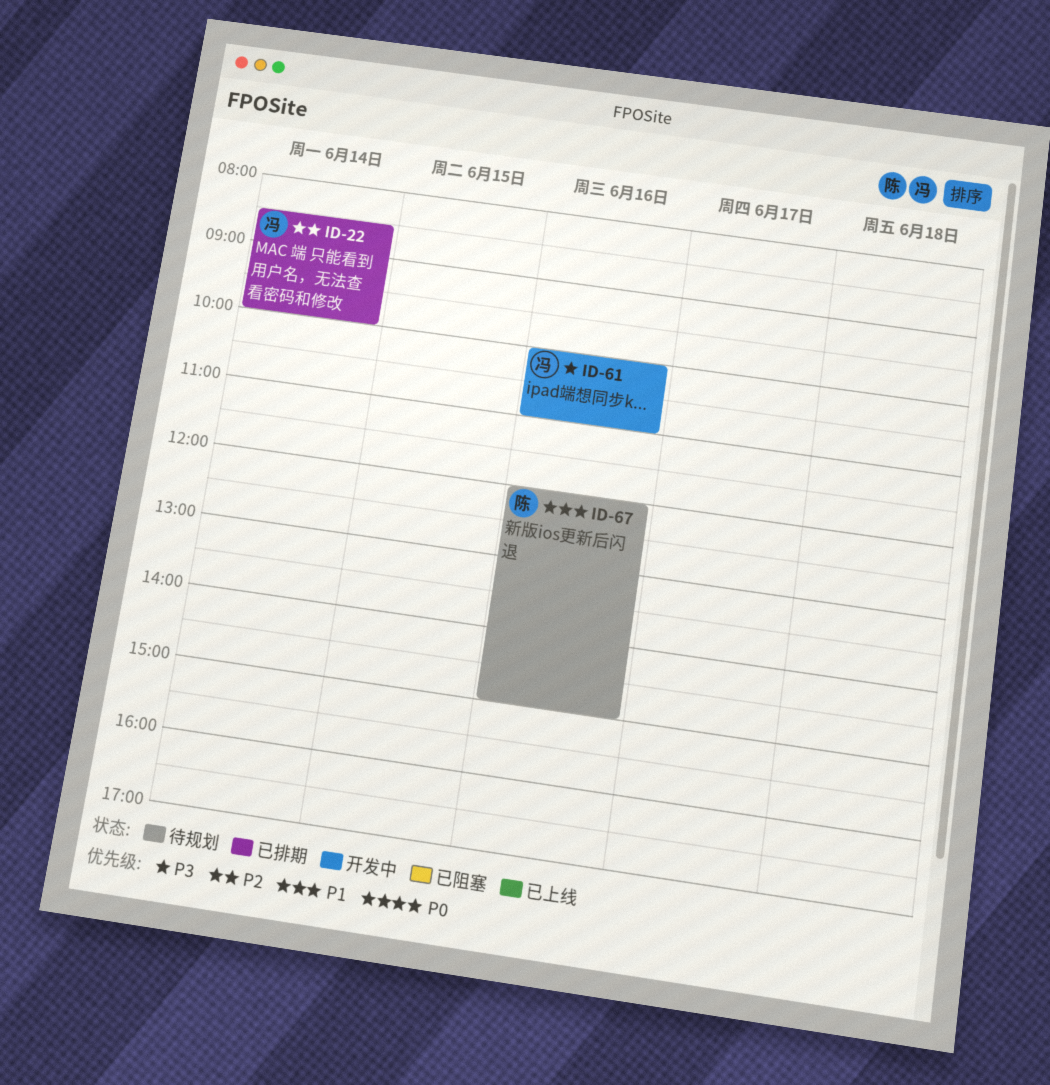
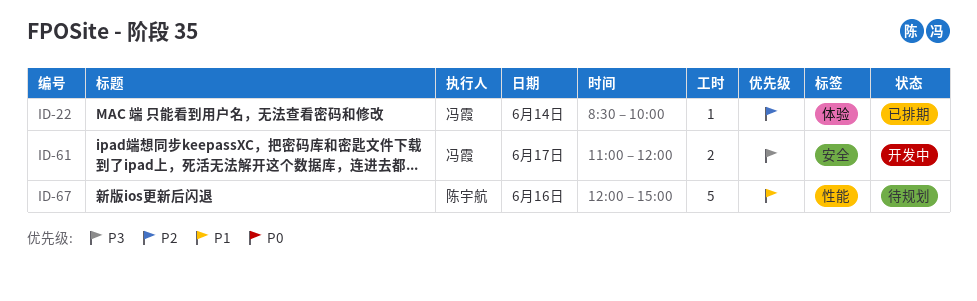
ID-61, day: Jun 16 -> Jun 17
ID-61, begins: 10:00 -> 11:00
ID-61, ends: 11:00 -> 12:00

